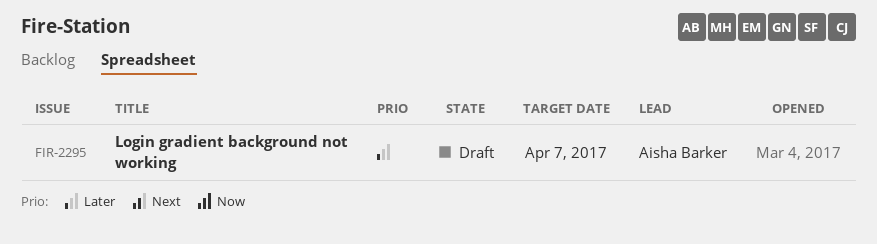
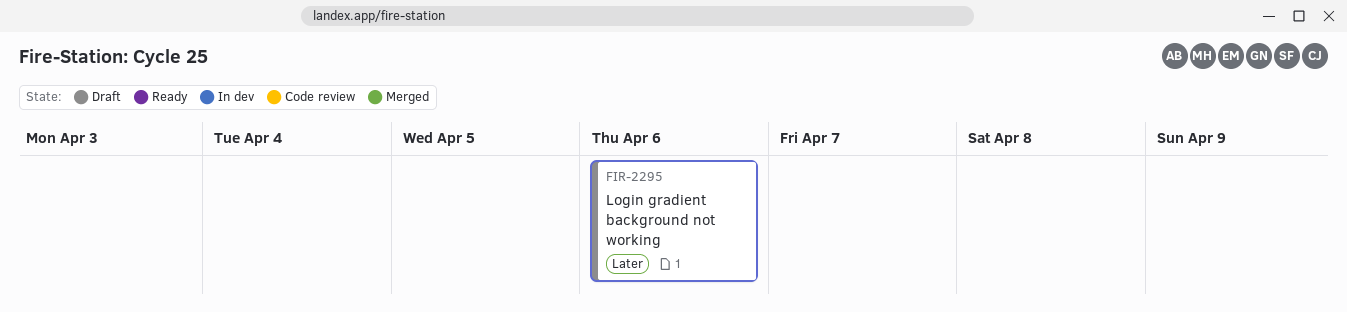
FIR-2295, due: Apr 7 -> Apr 6

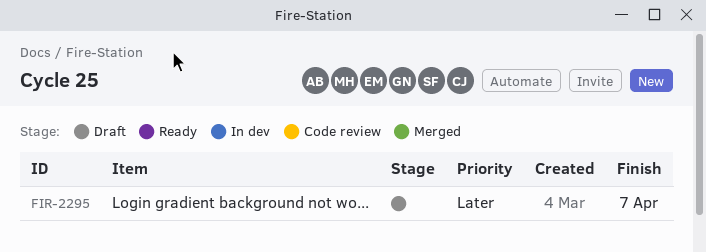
FIR-2295, due: Apr 6 -> Apr 7

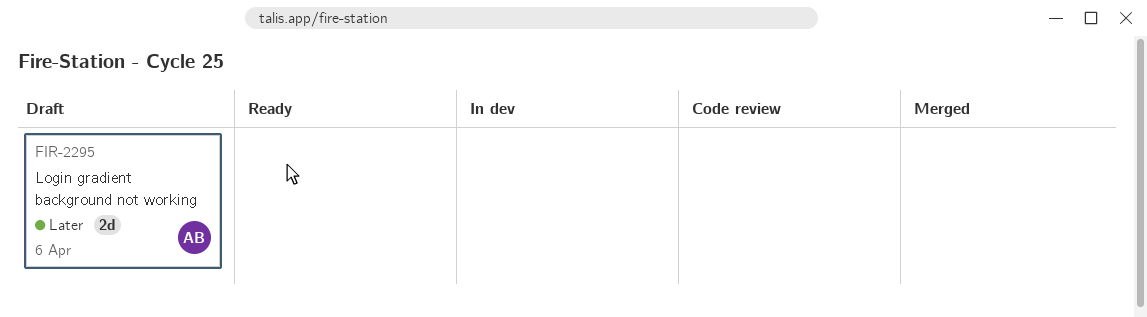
FIR-2295, due: Apr 7 -> Apr 6

